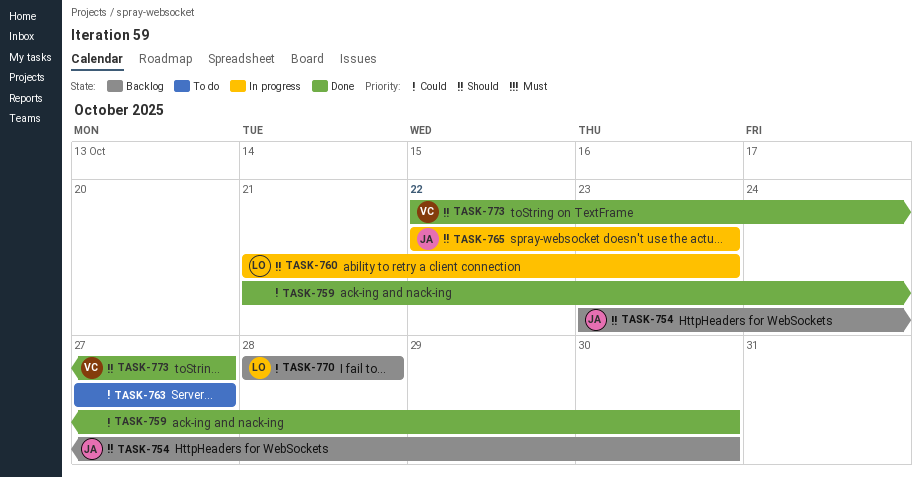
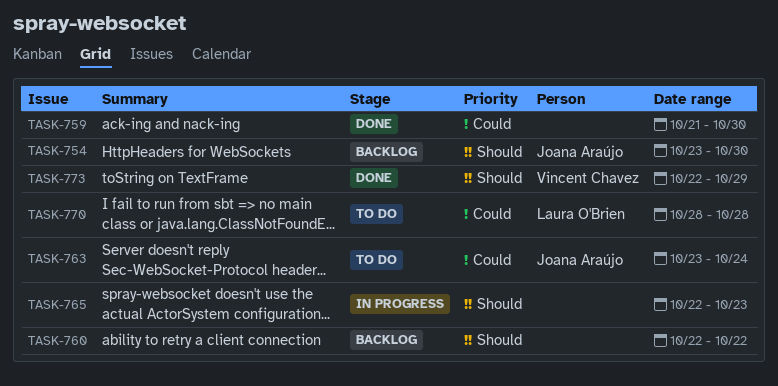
TASK-760, status: In progress -> Backlog
TASK-760, owner: Laura O'Brien -> none
TASK-760, start: Oct 21 -> Oct 22
TASK-760, due: Oct 23 -> Oct 22
TASK-763, owner: none -> Joana Araújo
TASK-763, start: Oct 27 -> Oct 23
TASK-763, due: Oct 27 -> Oct 24
TASK-765, owner: Joana Araújo -> none
TASK-770, status: Backlog -> To do
TASK-773, due: Oct 27 -> Oct 29

